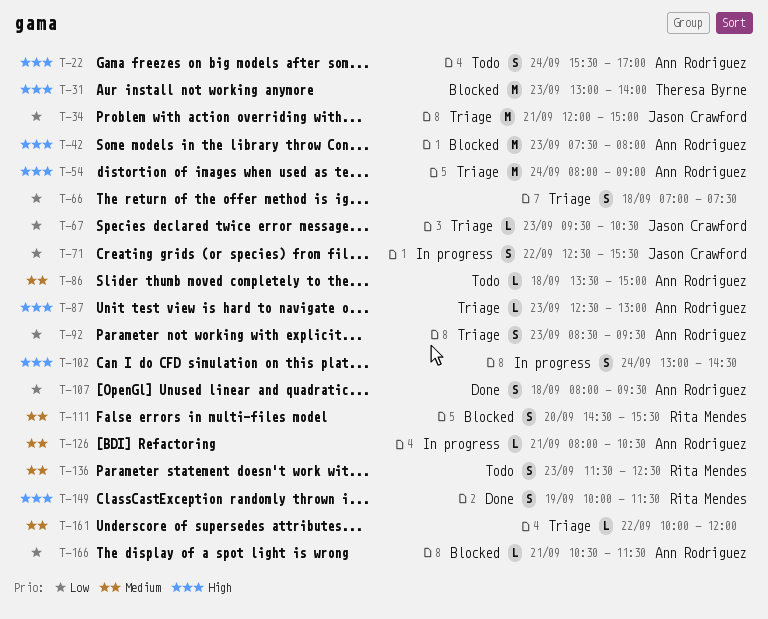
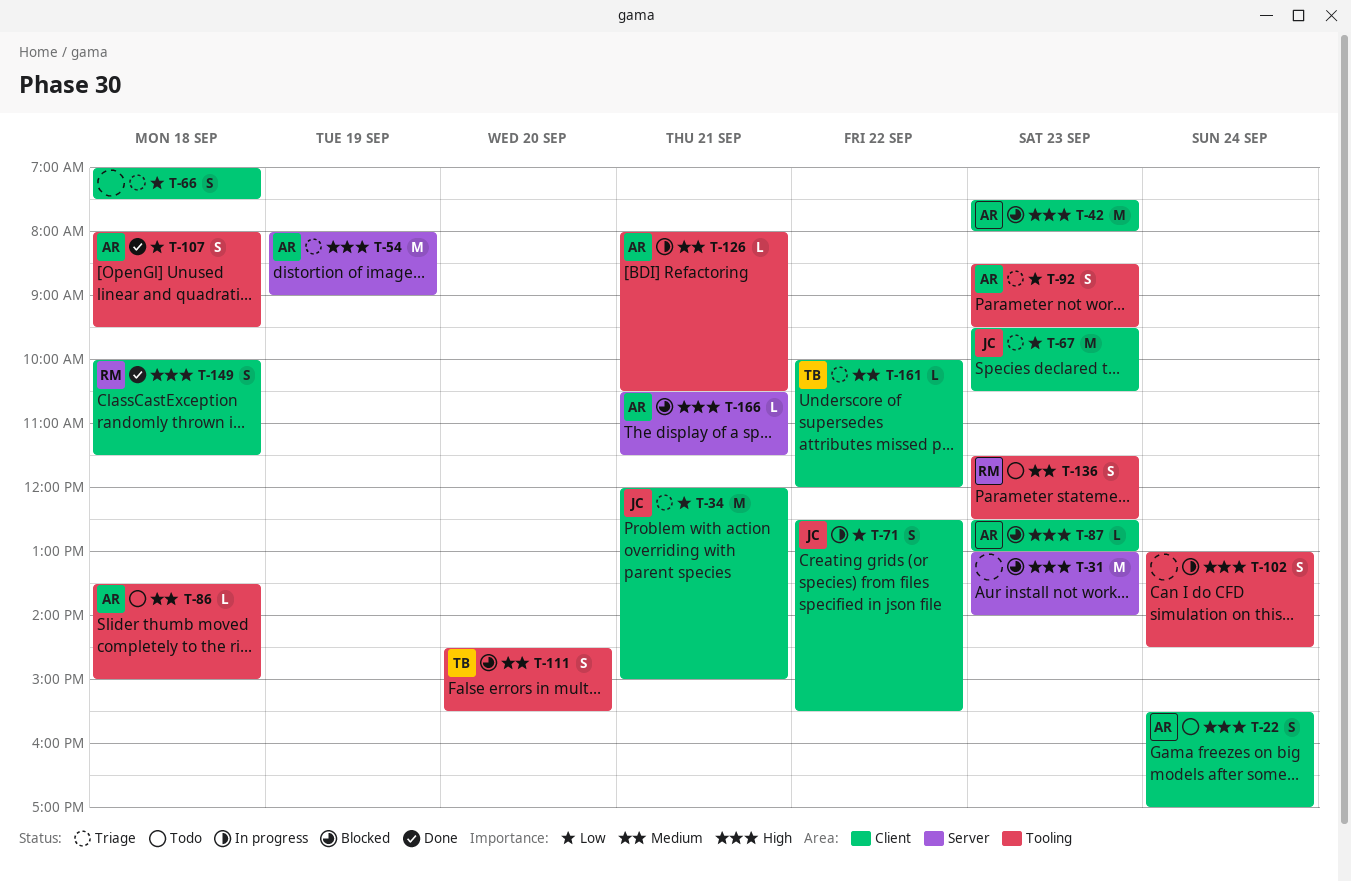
T-31, owner: Theresa Byrne -> none
T-54, day: Sep 24 -> Sep 19
T-67, estimate: L -> M
T-87, status: Triage -> Blocked
T-111, owner: Rita Mendes -> Theresa Byrne
T-149, day: Sep 19 -> Sep 18
T-161, owner: none -> Theresa Byrne
T-166, priority: Low -> High

